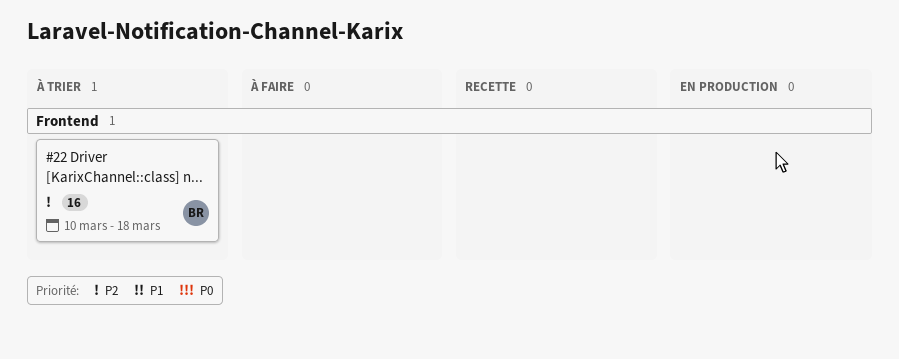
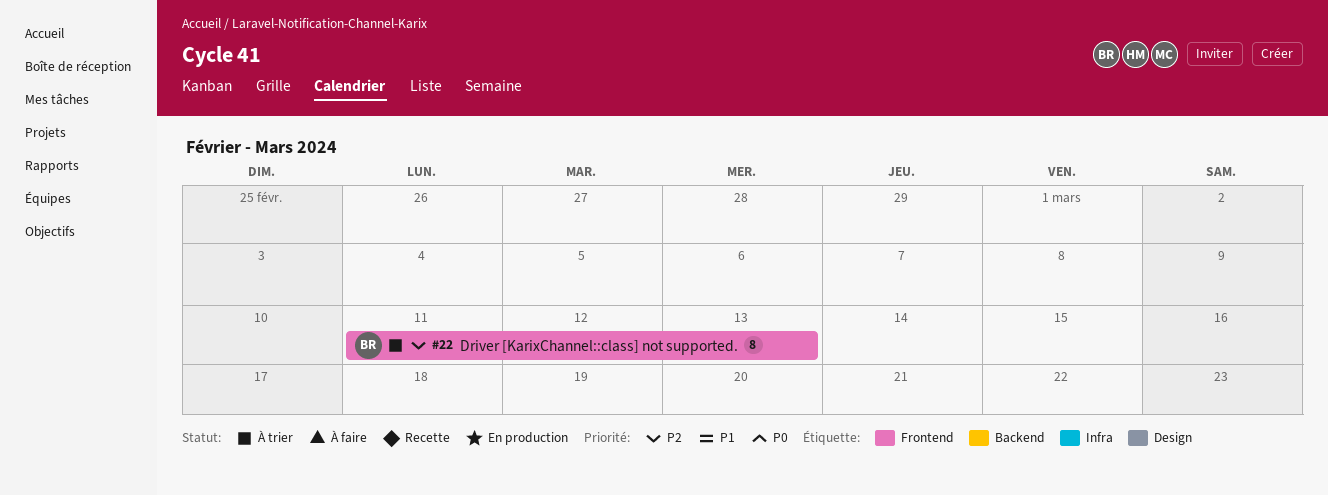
#22, estimate: 16 -> 8
#22, start: Mar 10 -> Mar 11
#22, due: Mar 18 -> Mar 13

